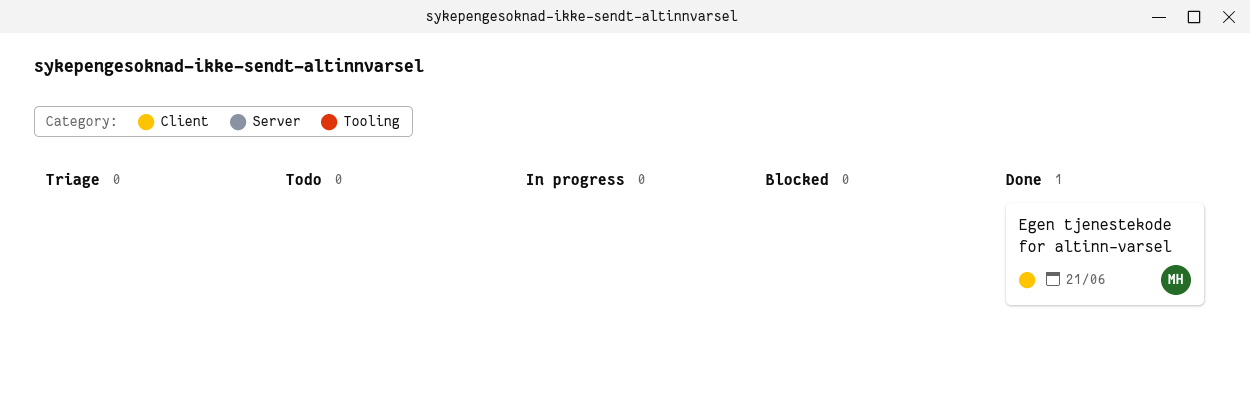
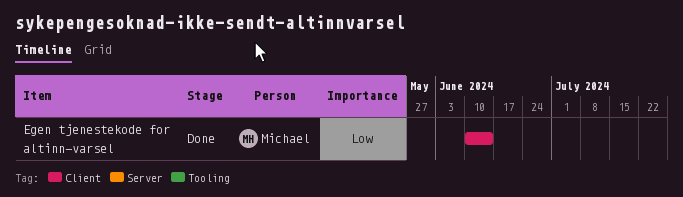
Egen tjenestekode for altinn-varsel, due: Jun 21 -> Jun 14

